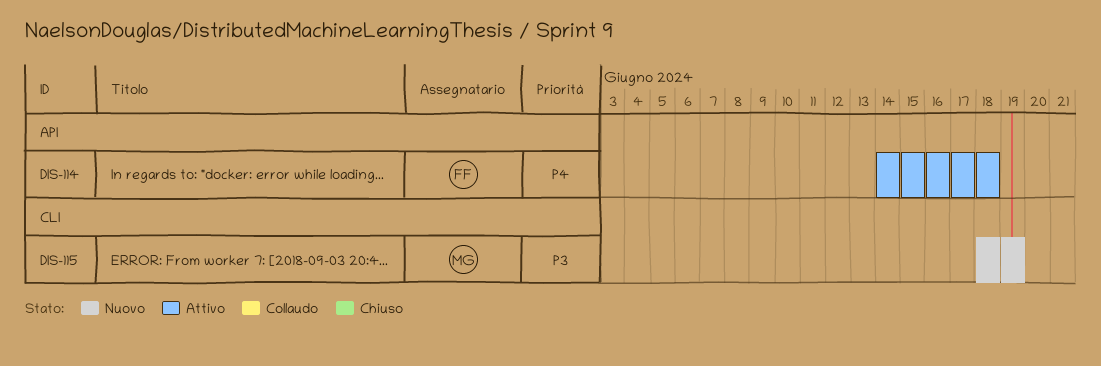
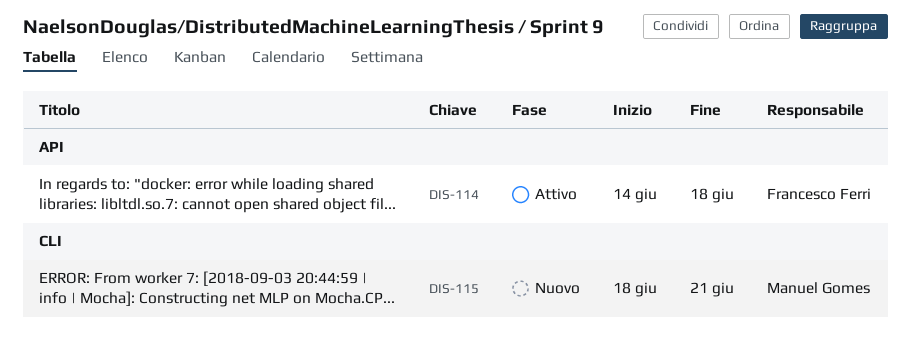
DIS-115, due: Jun 19 -> Jun 21

